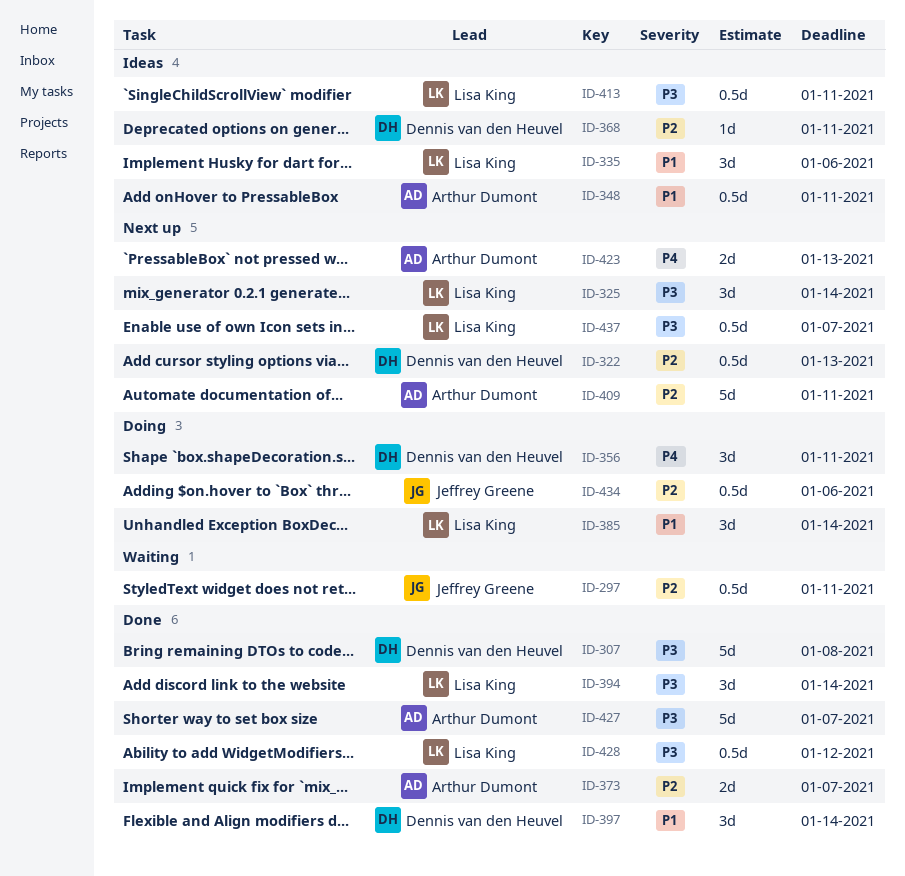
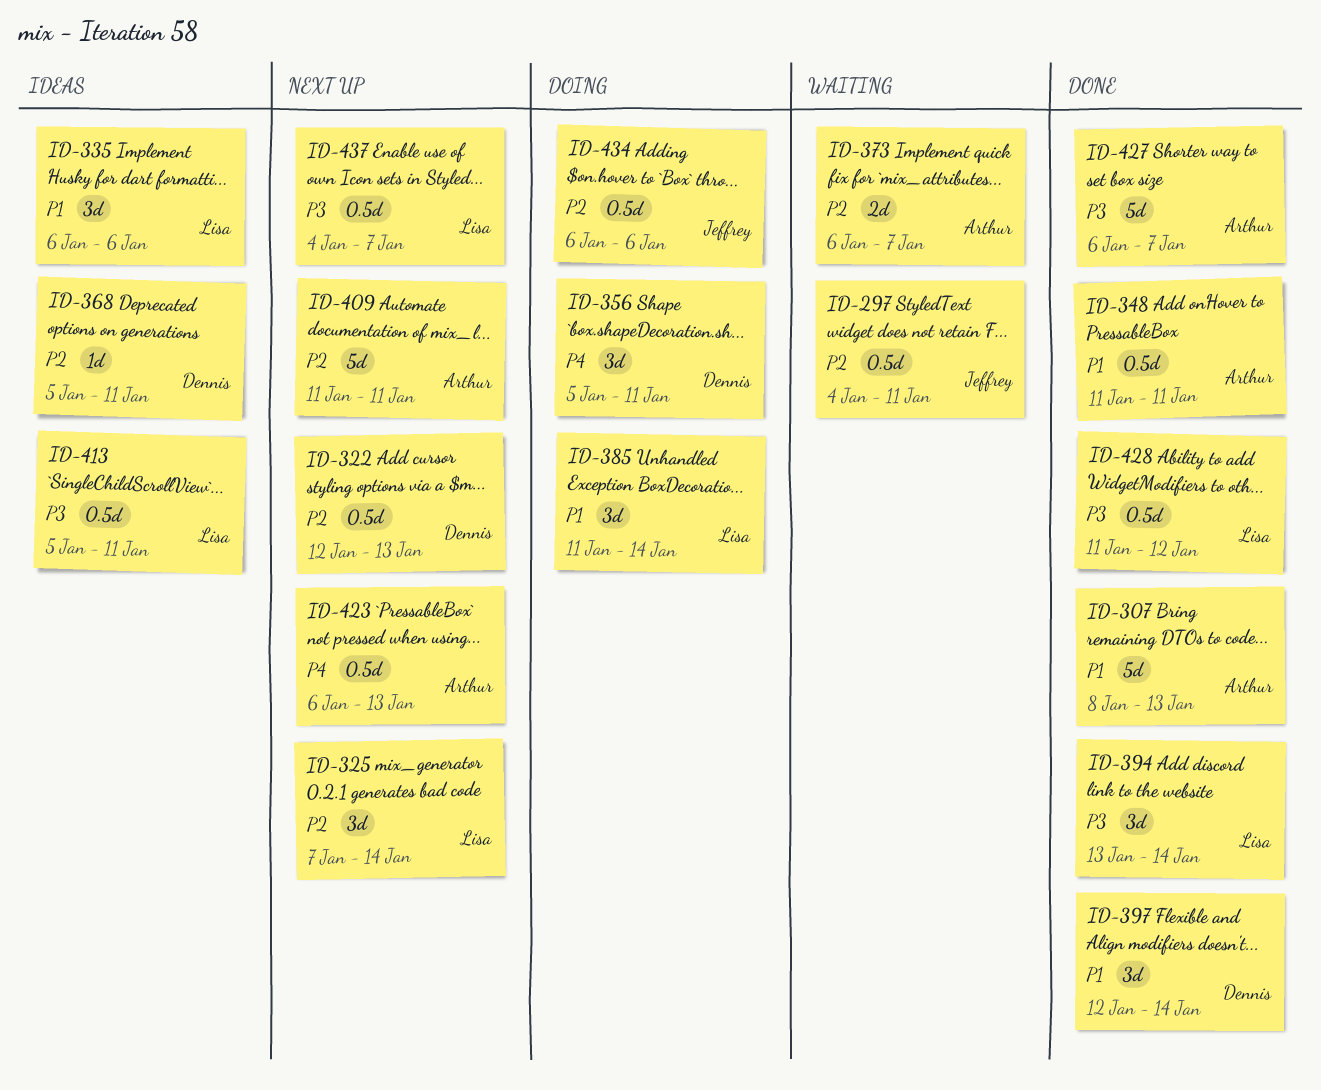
ID-307, owner: Dennis van den Heuvel -> Arthur Dumont
ID-307, priority: P3 -> P1
ID-307, due: Jan 8 -> Jan 13
ID-325, priority: P3 -> P2
ID-348, status: Ideas -> Done
ID-373, status: Done -> Waiting
ID-423, estimate: 2d -> 0.5d

